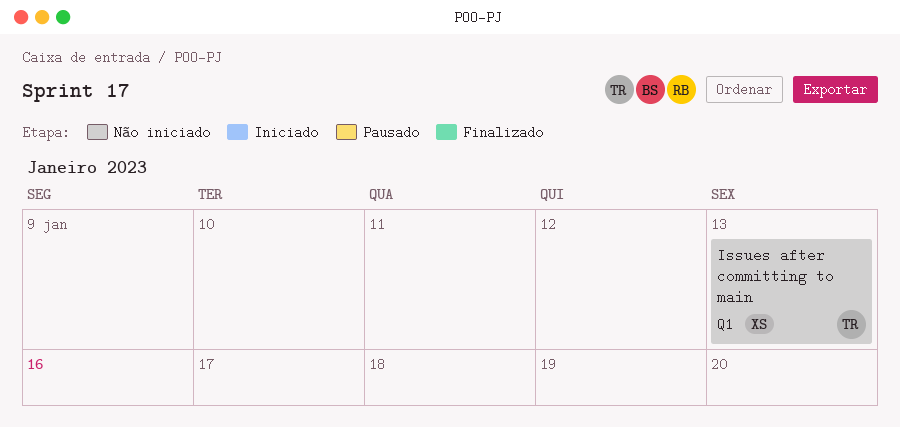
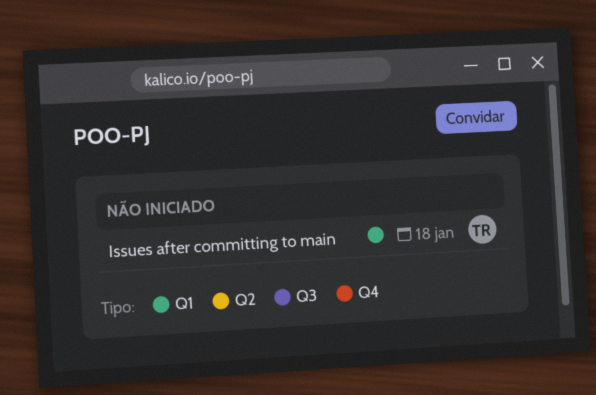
Issues after committing to main, due: Jan 13 -> Jan 18

